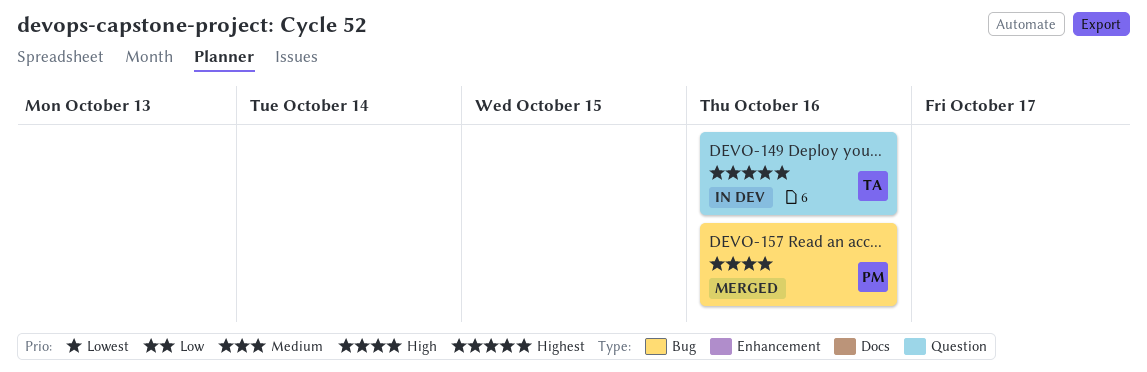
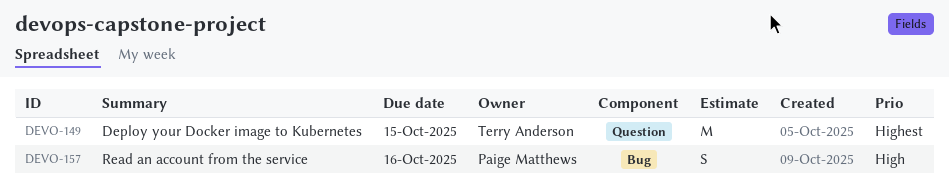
DEVO-149, due: Oct 16 -> Oct 15

